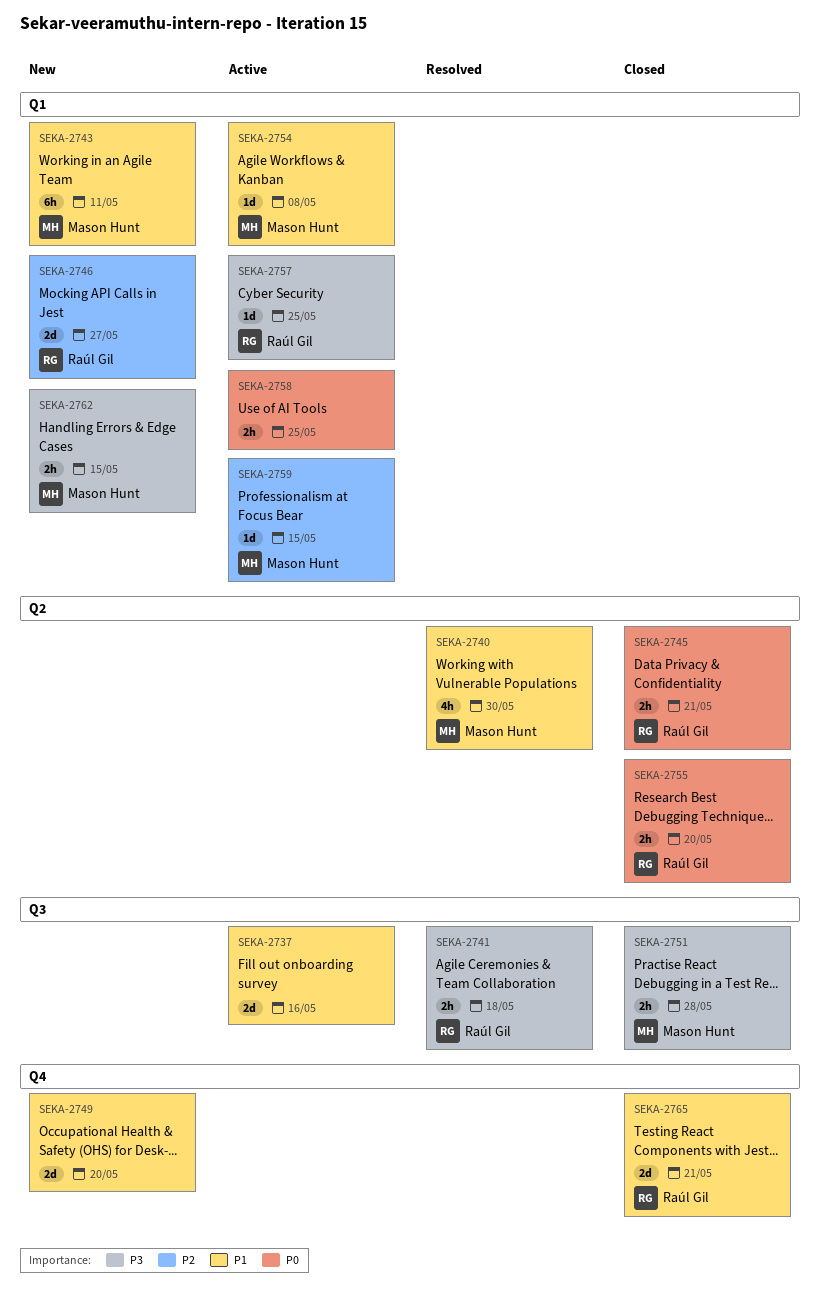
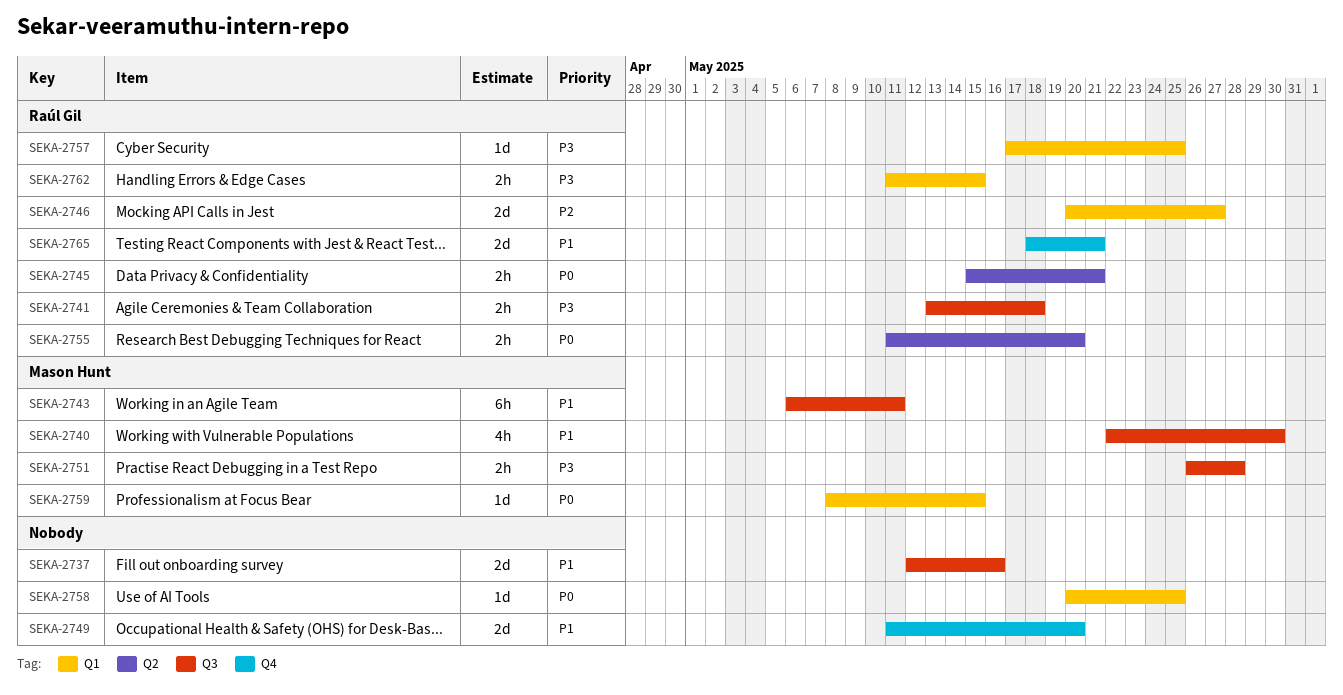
SEKA-2740, label: Q2 -> Q3
SEKA-2743, label: Q1 -> Q3
SEKA-2754: present -> none
SEKA-2758, estimate: 2h -> 1d
SEKA-2759, priority: P2 -> P0
SEKA-2762, owner: Mason Hunt -> Raúl Gil

